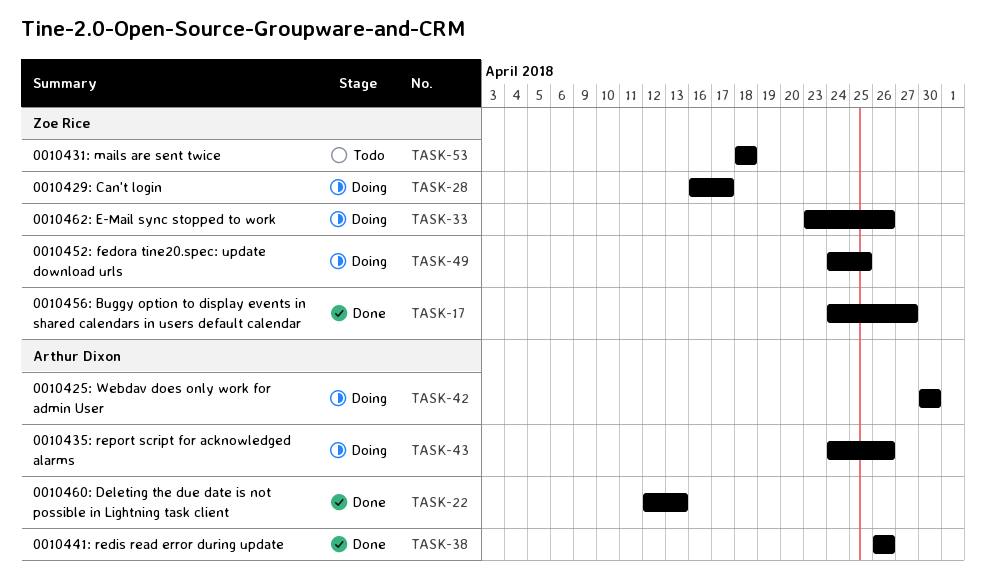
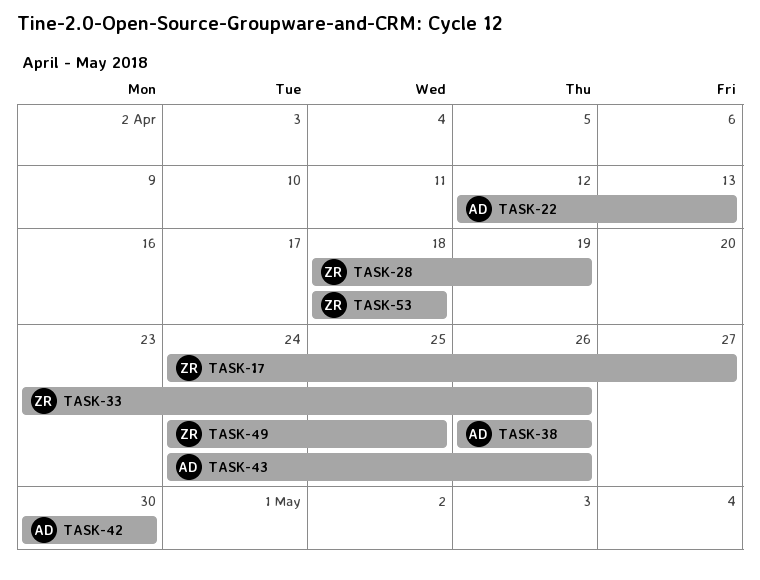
TASK-28, start: Apr 16 -> Apr 18
TASK-28, due: Apr 17 -> Apr 19

